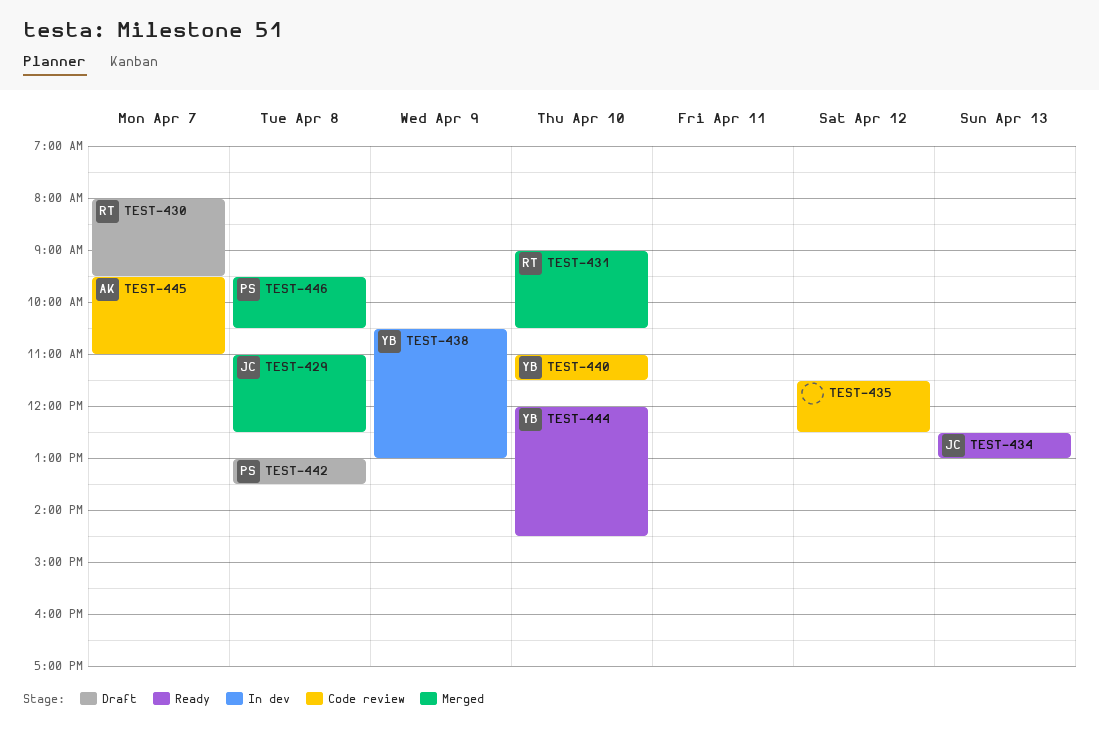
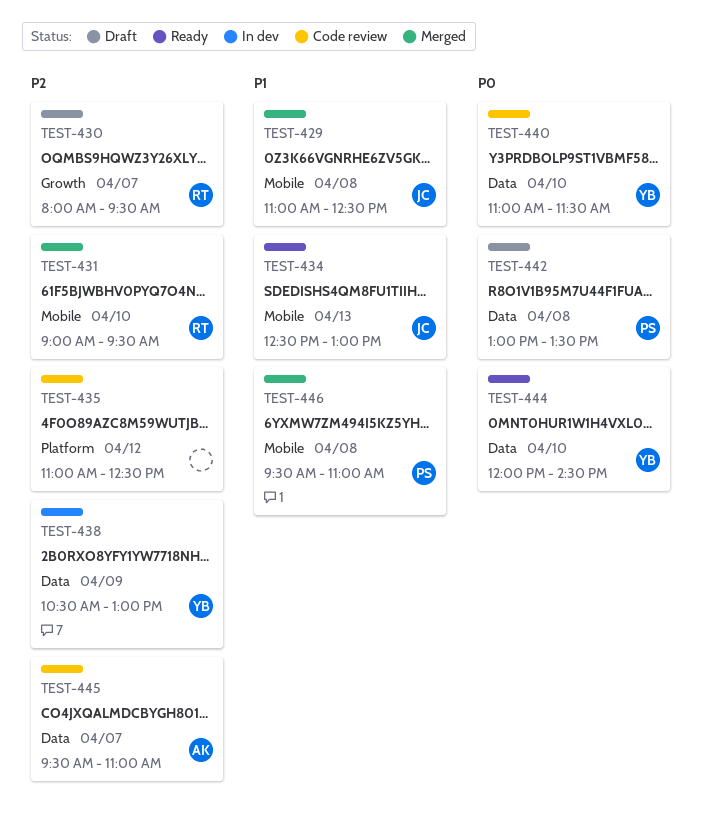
TEST-431, ends: 10:30 -> 09:30
TEST-435, begins: 11:30 -> 11:00
TEST-446, ends: 10:30 -> 11:00

